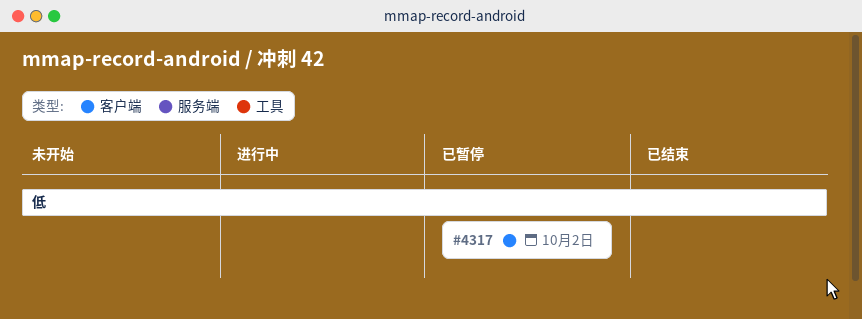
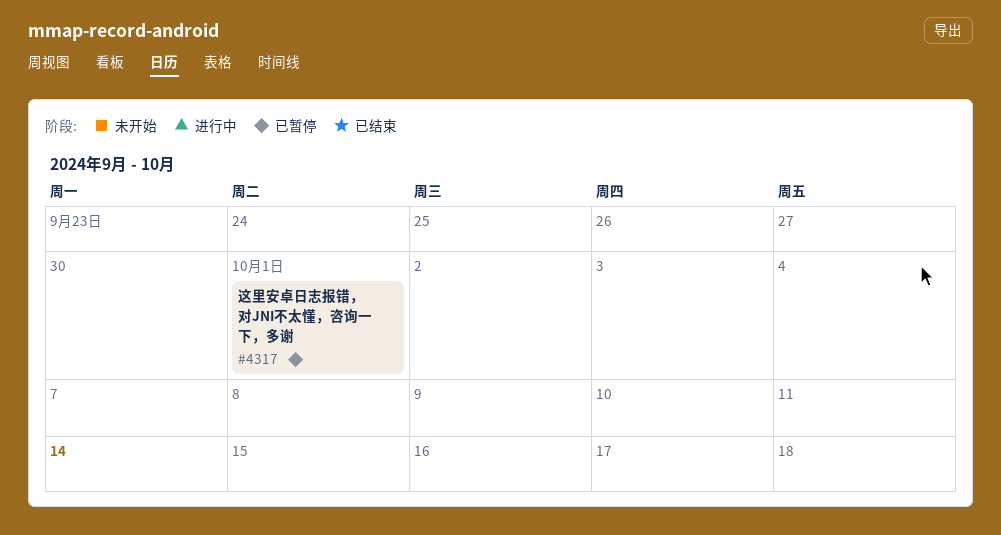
#4317, due: Oct 2 -> Oct 1

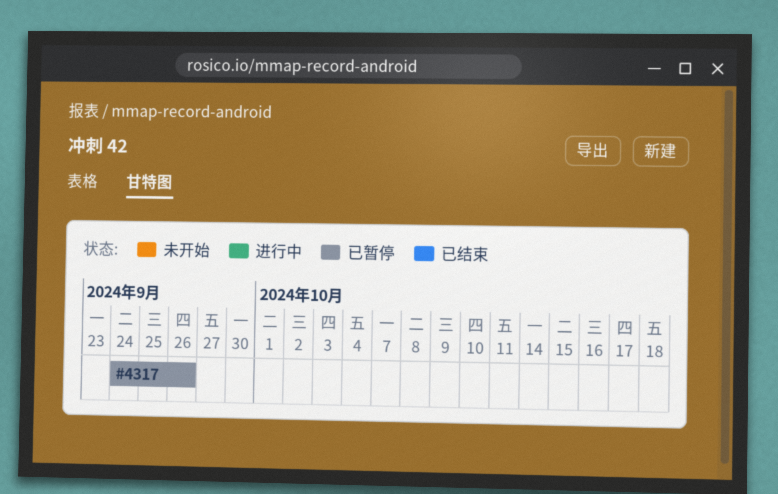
#4317, due: Oct 1 -> Sep 26

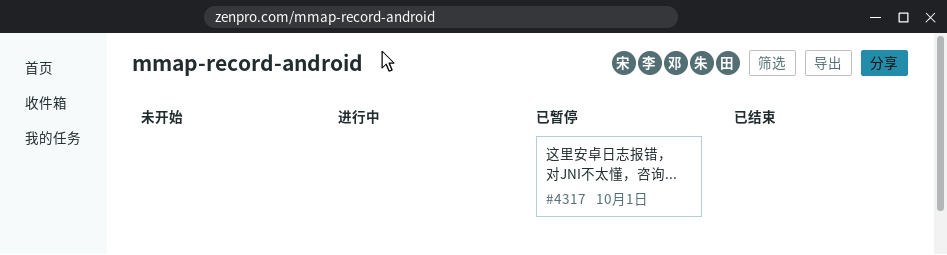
#4317, due: Sep 26 -> Oct 1

